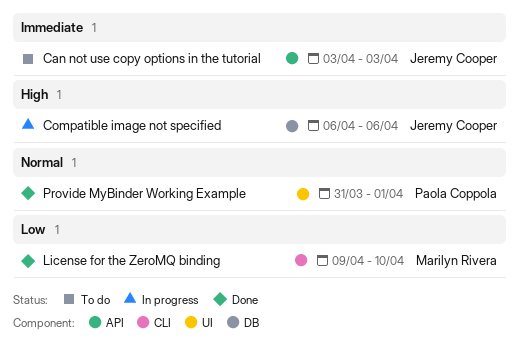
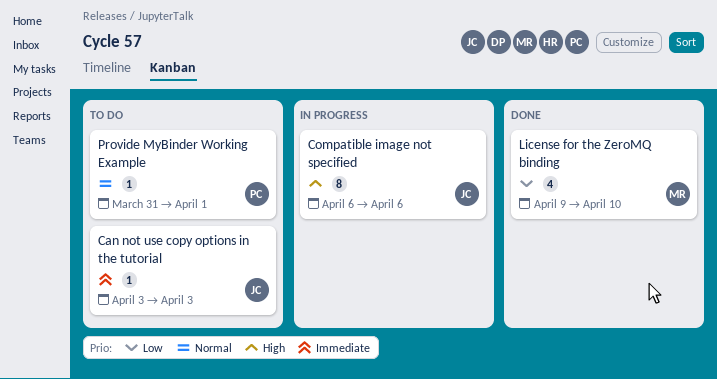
Provide MyBinder Working Example, status: Done -> To do

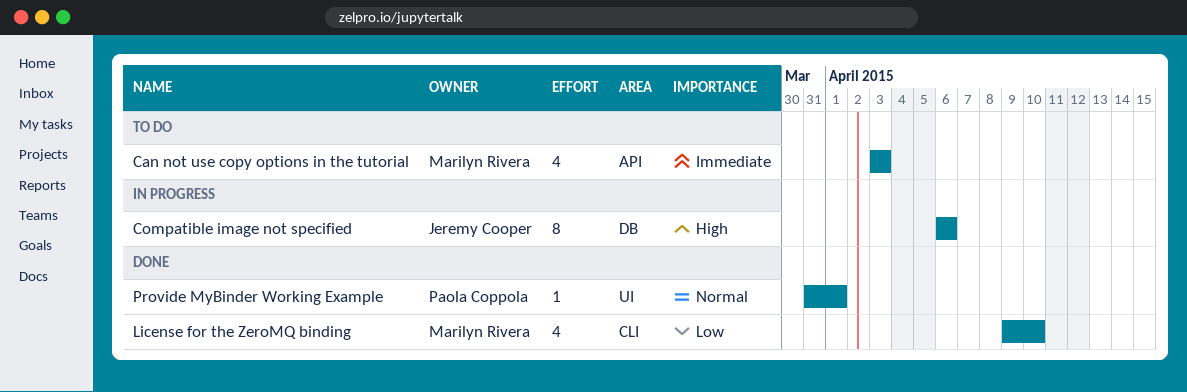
Can not use copy options in the tutorial, owner: Jeremy Cooper -> Marilyn Rivera
Can not use copy options in the tutorial, estimate: 1 -> 4
Provide MyBinder Working Example, status: To do -> Done

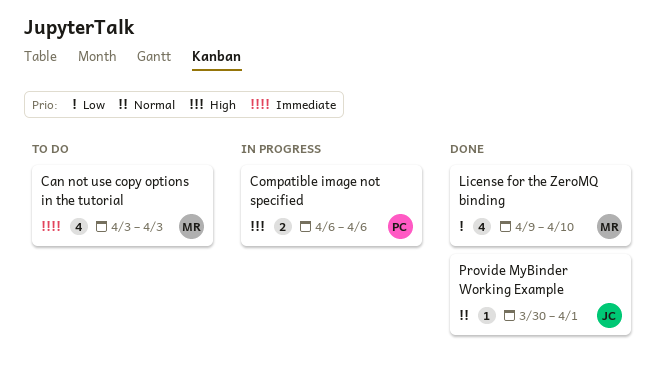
Compatible image not specified, owner: Jeremy Cooper -> Paola Coppola
Compatible image not specified, estimate: 8 -> 2
Provide MyBinder Working Example, owner: Paola Coppola -> Jeremy Cooper
Provide MyBinder Working Example, start: Mar 31 -> Mar 30

